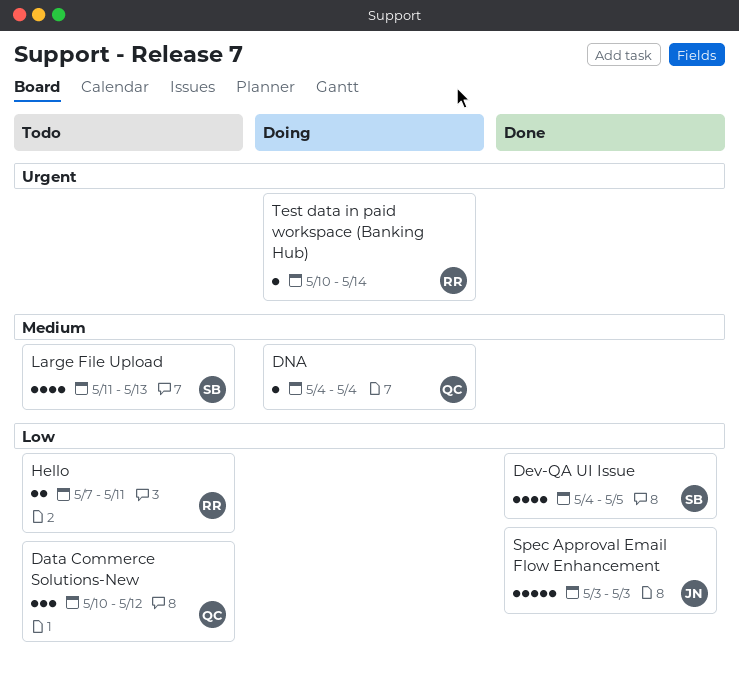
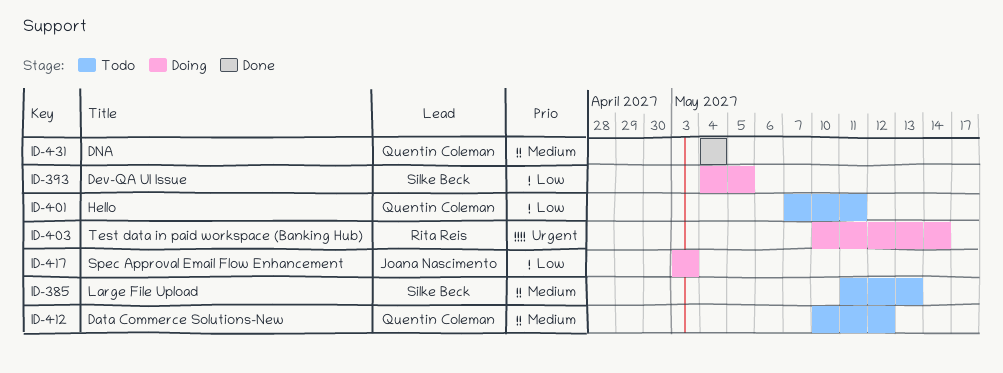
Data Commerce Solutions-New, priority: Low -> Medium
Dev-QA UI Issue, status: Done -> Doing
DNA, status: Doing -> Done
Hello, owner: Rita Reis -> Quentin Coleman
Spec Approval Email Flow Enhancement, status: Done -> Doing

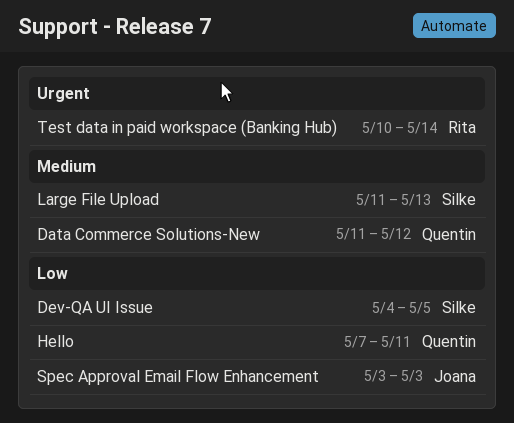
Data Commerce Solutions-New, start: May 10 -> May 11
DNA: present -> none

